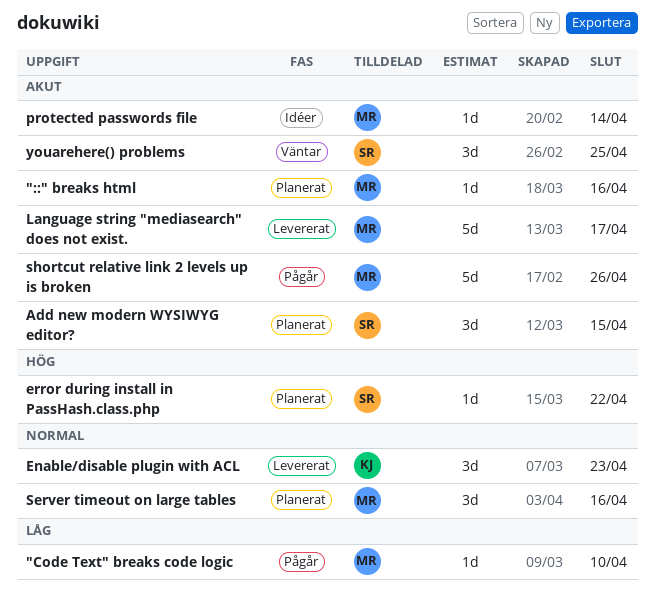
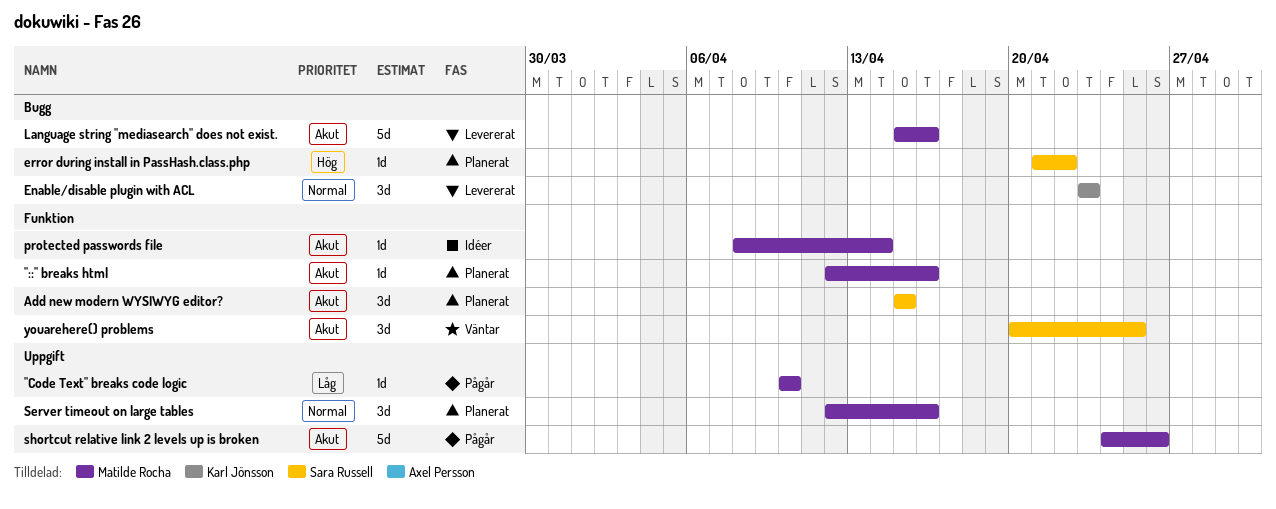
Language string "mediasearch" does not exist., due: Apr 17 -> Apr 16

